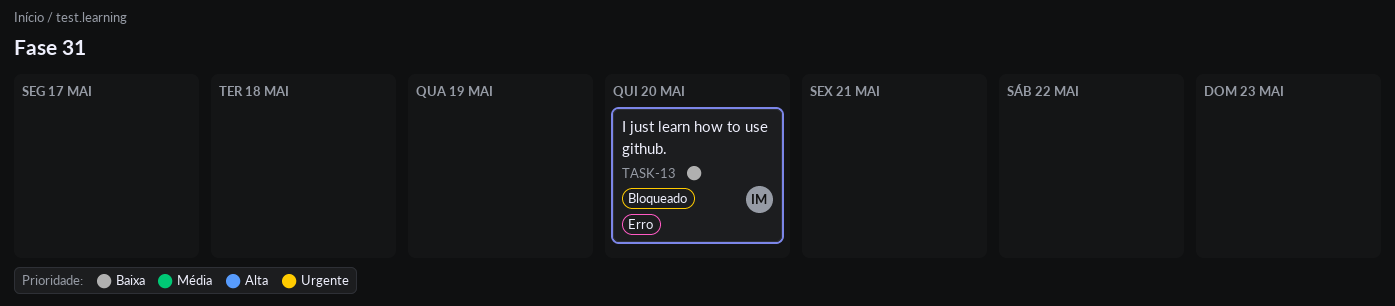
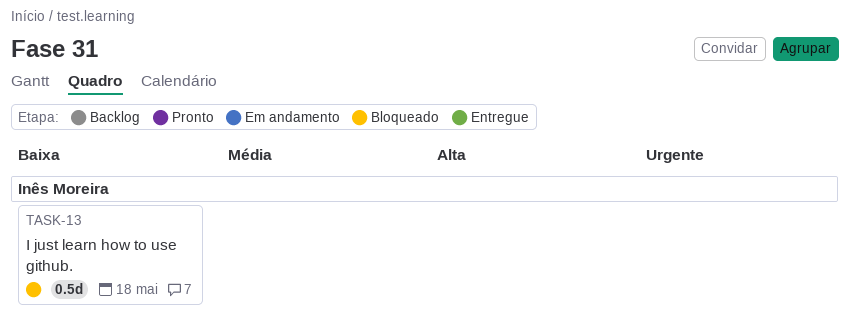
TASK-13, due: May 20 -> May 18

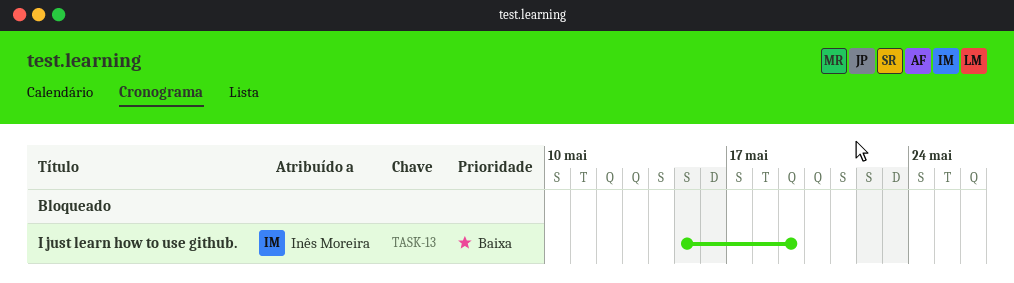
TASK-13, due: May 18 -> May 19

